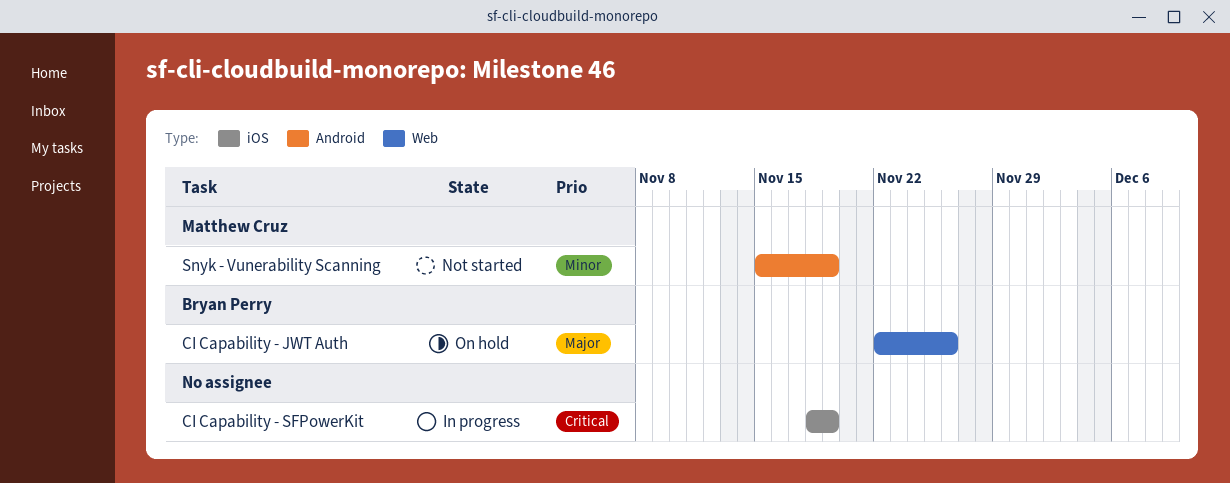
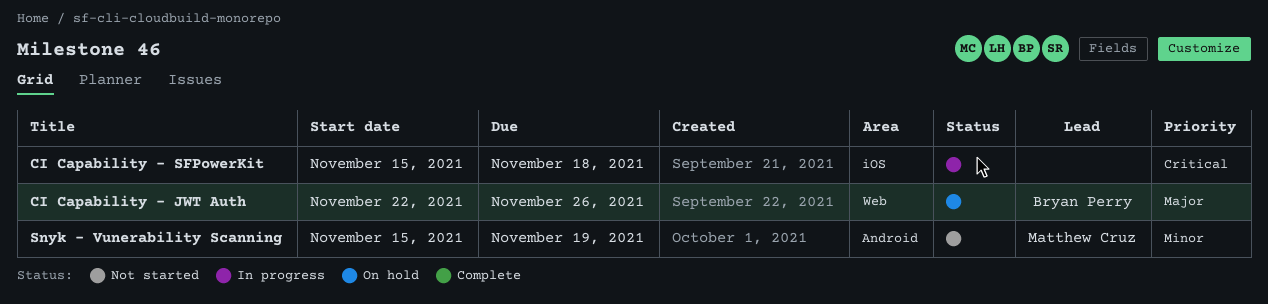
CI Capability - SFPowerKit, start: Nov 18 -> Nov 15
CI Capability - SFPowerKit, due: Nov 19 -> Nov 18

